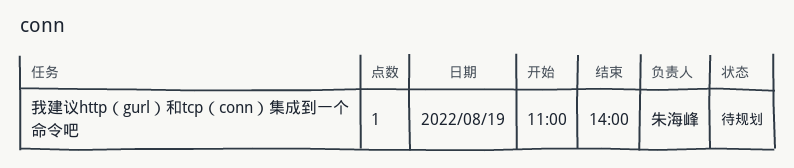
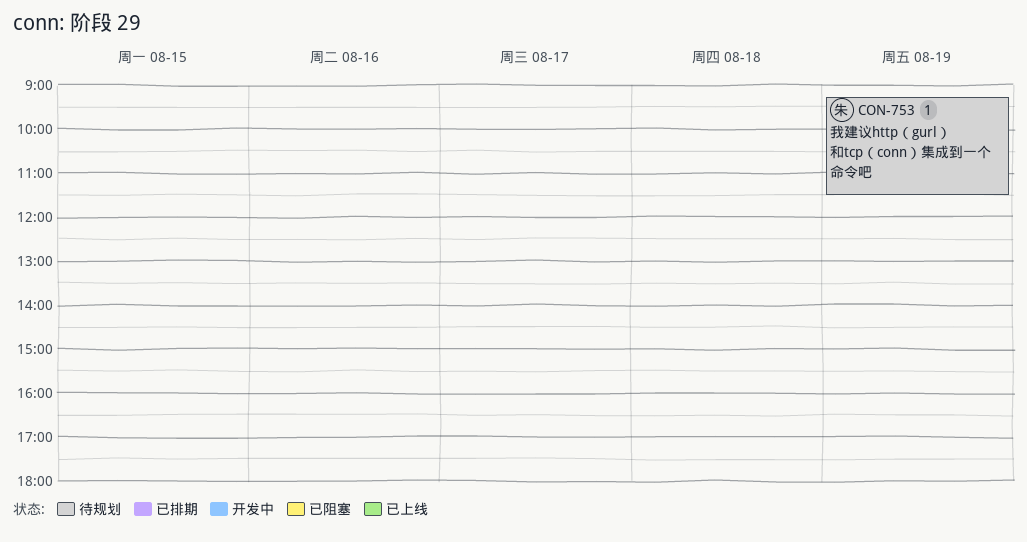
我建议http（gurl）和tcp（conn）集成到一个命令吧, begins: 11:00 -> 09:15
我建议http（gurl）和tcp（conn）集成到一个命令吧, ends: 14:00 -> 11:30

